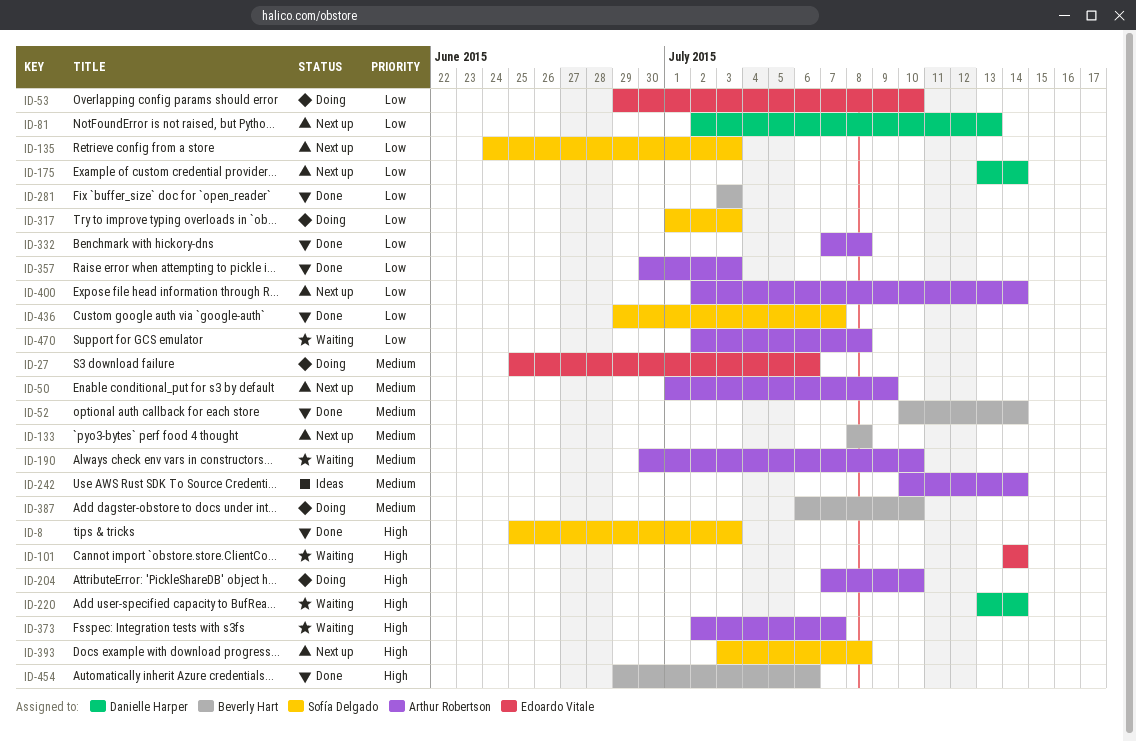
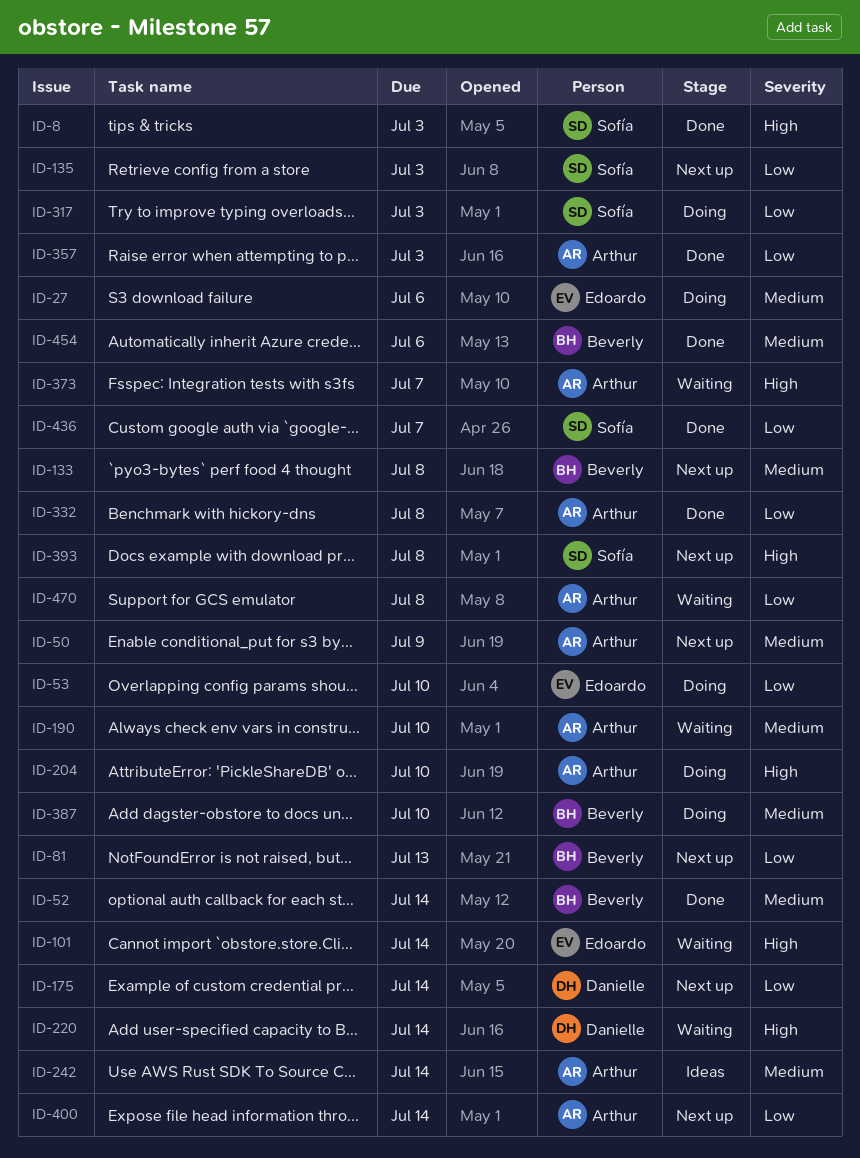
ID-81, owner: Danielle Harper -> Beverly Hart
ID-281: present -> none
ID-454, priority: High -> Medium

